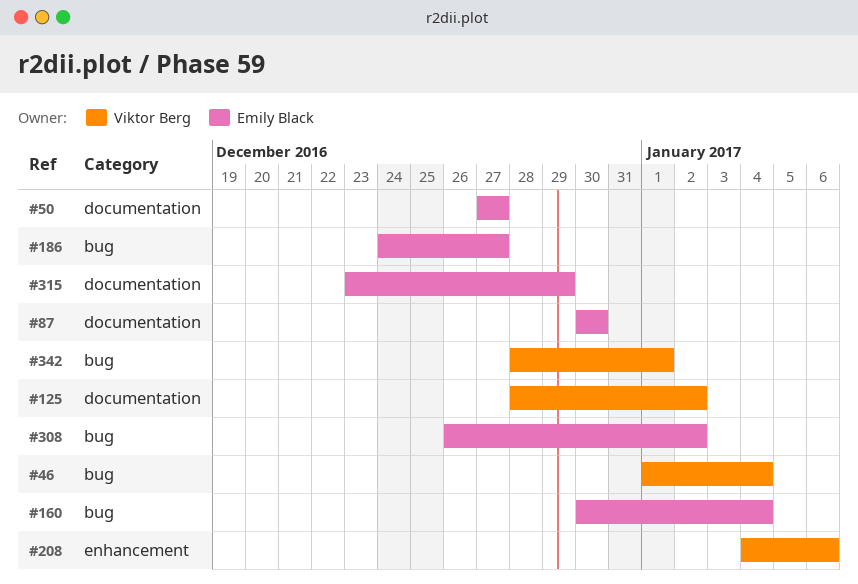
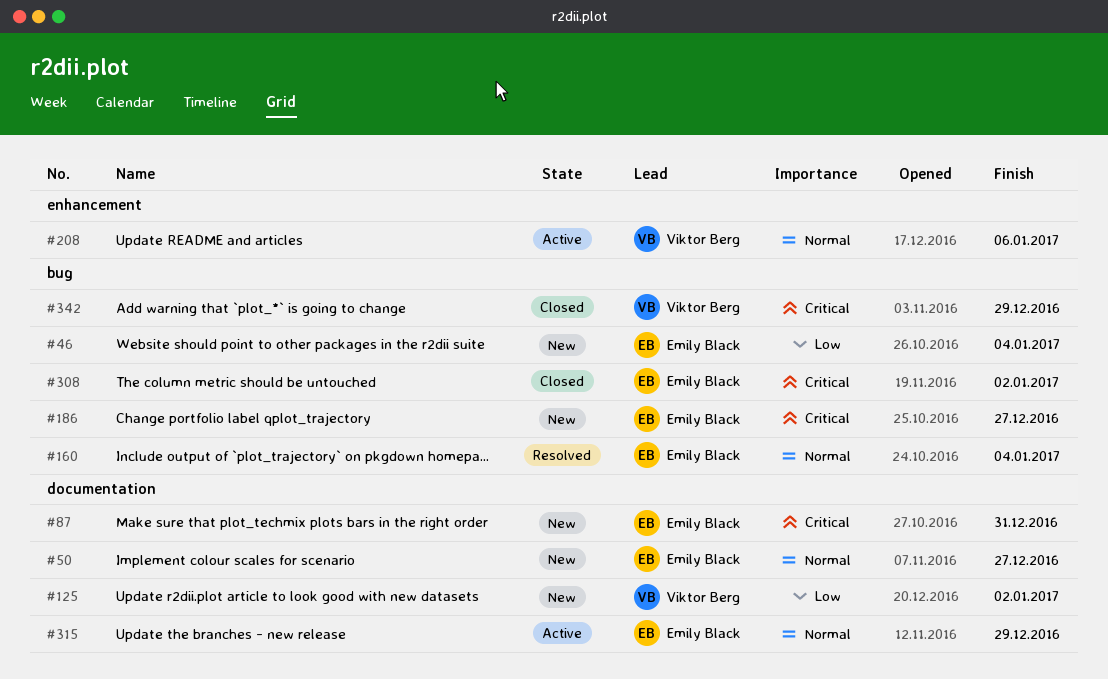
#46, owner: Viktor Berg -> Emily Black
#87, due: Dec 30 -> Dec 31
#342, due: Jan 1 -> Dec 29

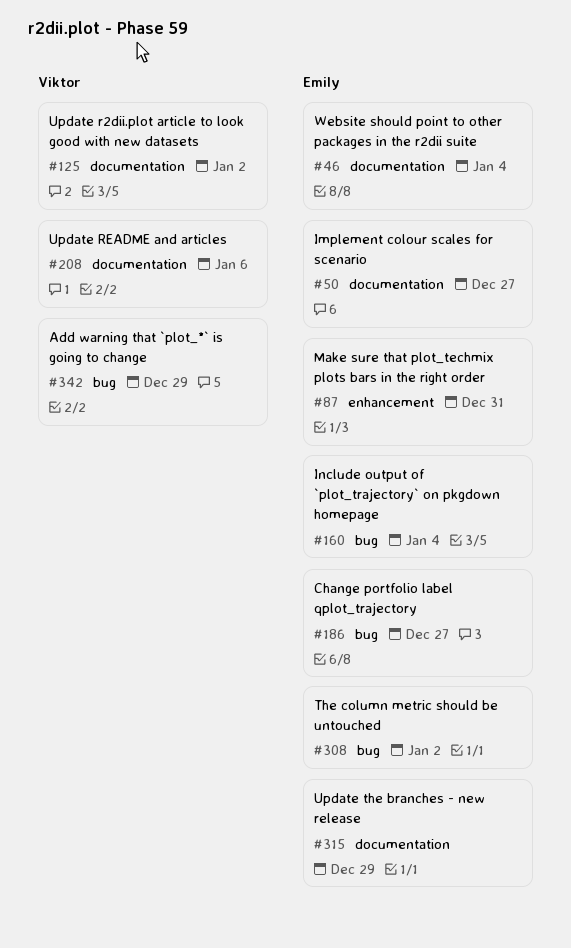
#46, label: bug -> documentation
#87, label: documentation -> enhancement
#208, label: enhancement -> documentation

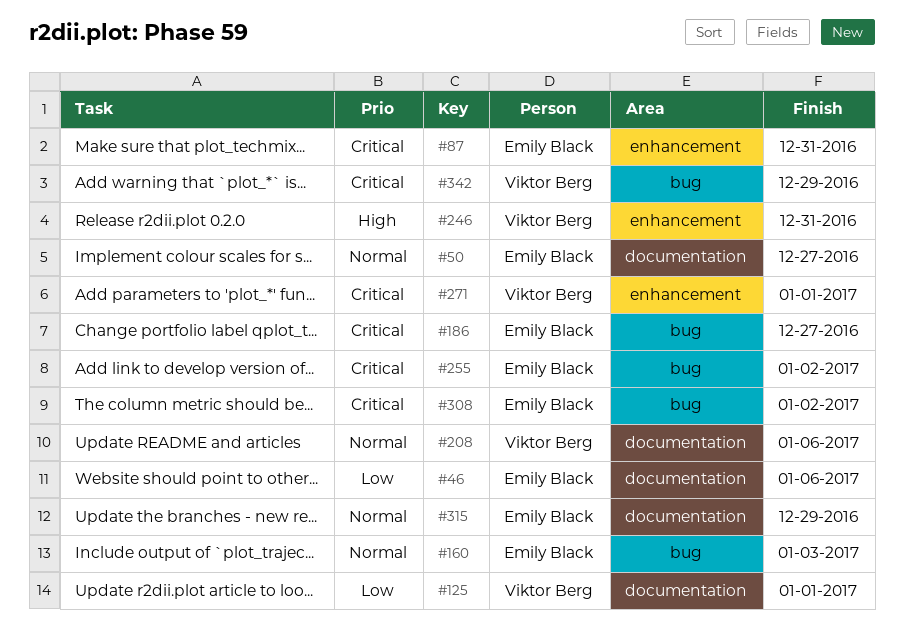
#46, due: Jan 4 -> Jan 6
#125, due: Jan 2 -> Jan 1
#160, due: Jan 4 -> Jan 3
#246: none -> present
#255: none -> present
#271: none -> present

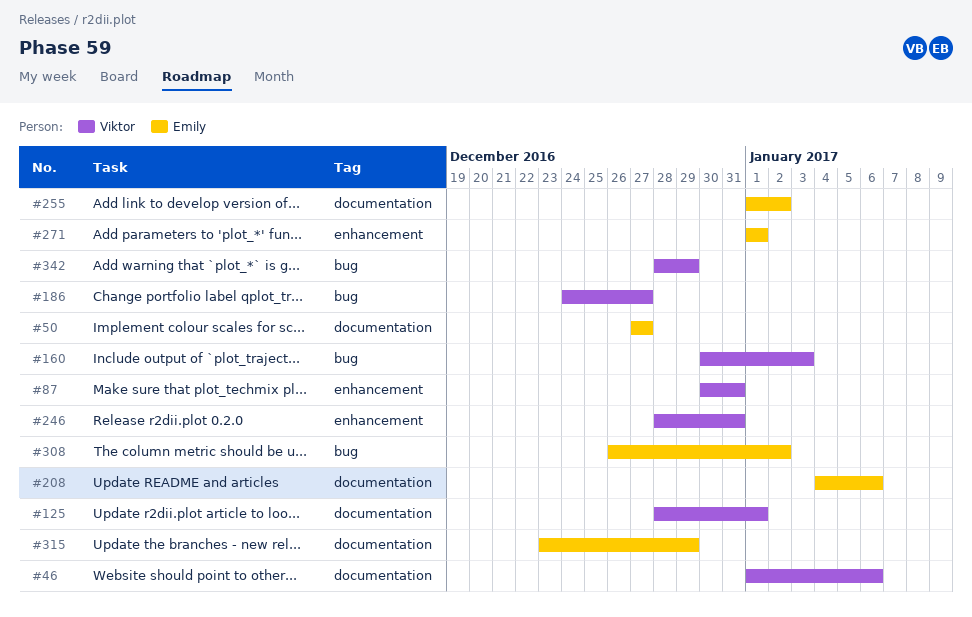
#46, owner: Emily Black -> Viktor Berg
#87, owner: Emily Black -> Viktor Berg
#160, owner: Emily Black -> Viktor Berg
#186, owner: Emily Black -> Viktor Berg
#208, owner: Viktor Berg -> Emily Black
#255, label: bug -> documentation
#271, owner: Viktor Berg -> Emily Black

